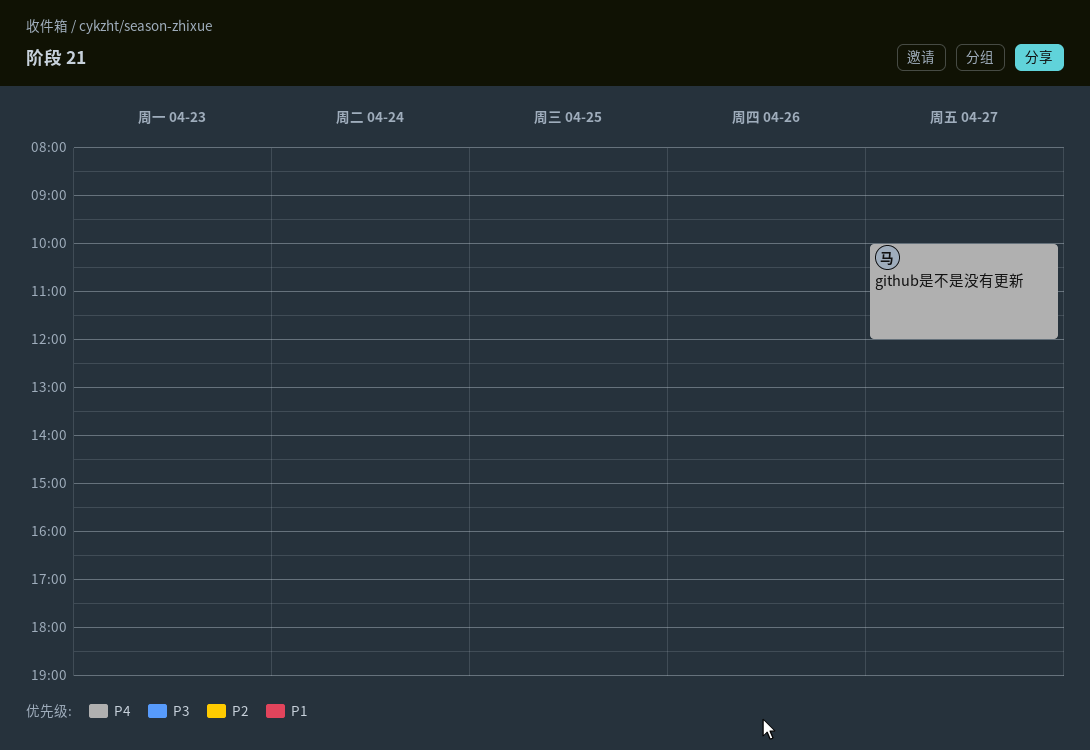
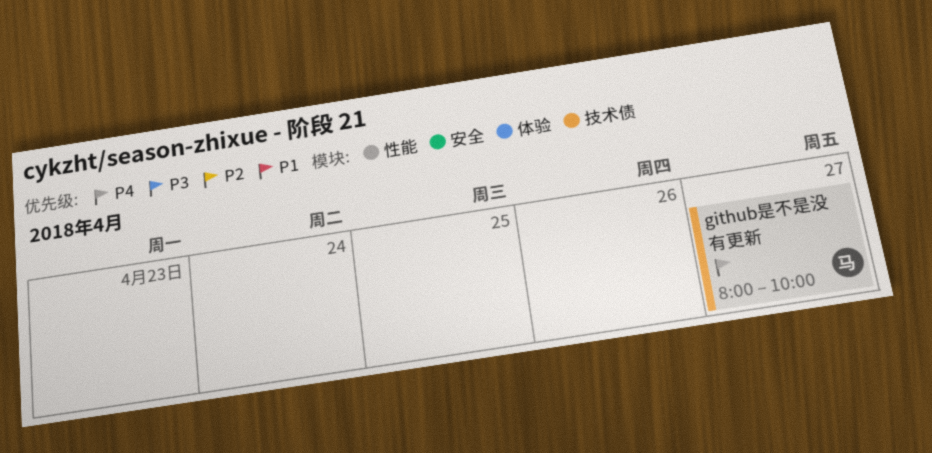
github是不是没有更新, begins: 10:00 -> 08:00
github是不是没有更新, ends: 12:00 -> 10:00

